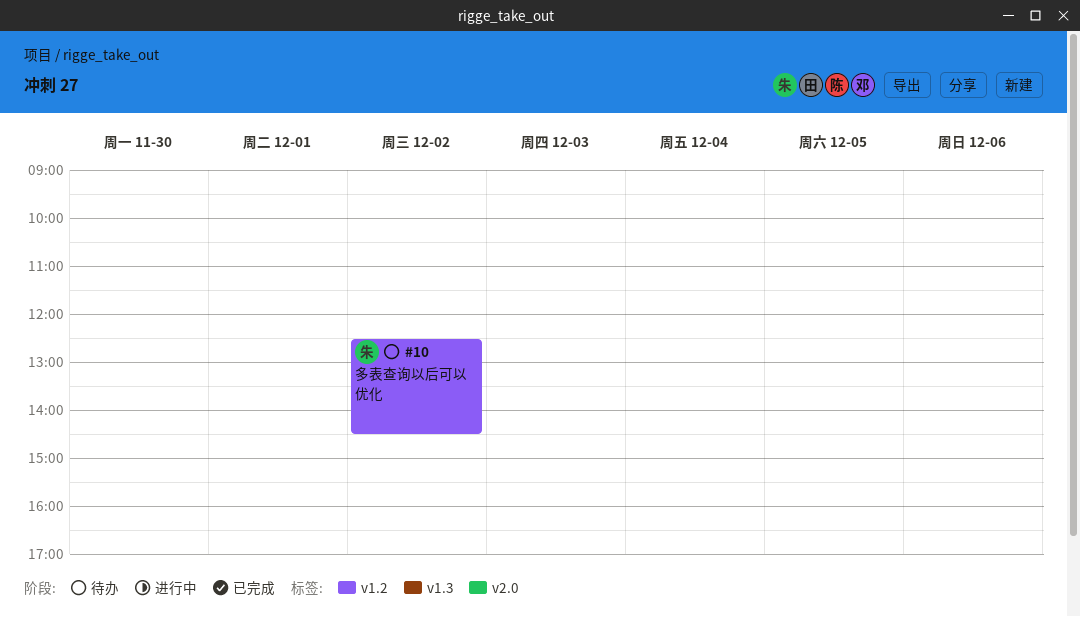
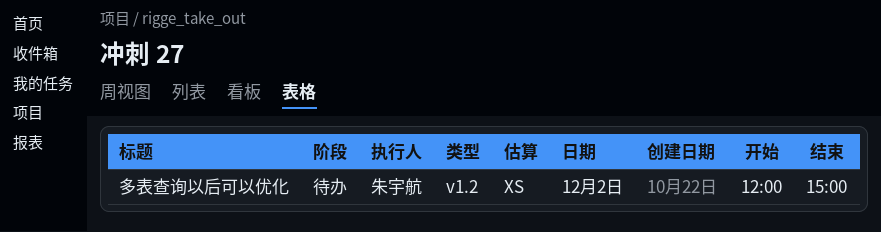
多表查询以后可以优化, begins: 12:30 -> 12:00
多表查询以后可以优化, ends: 14:30 -> 15:00

